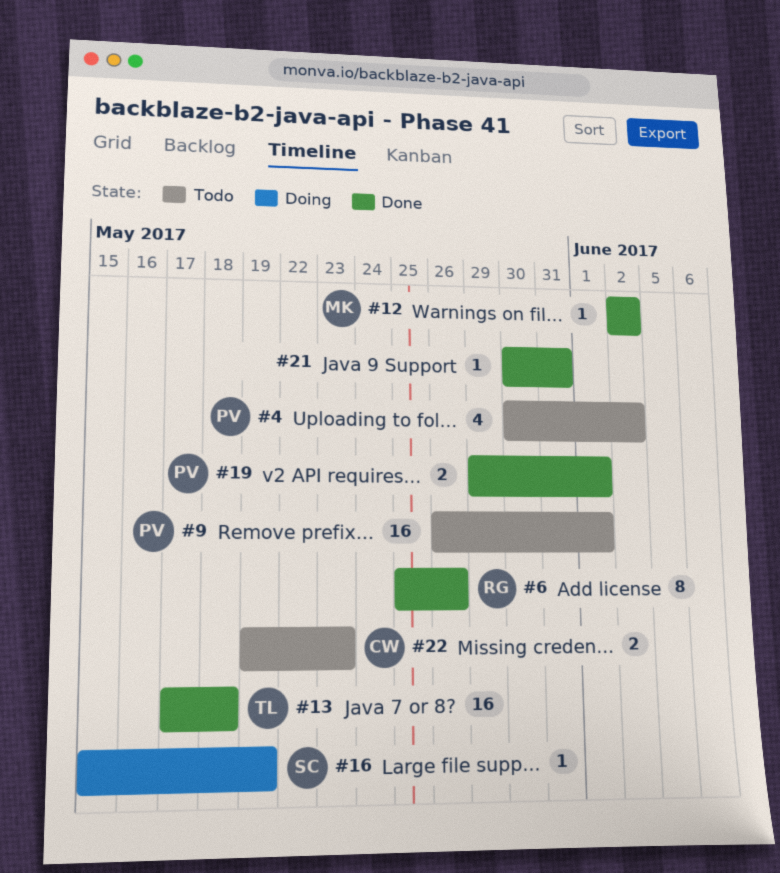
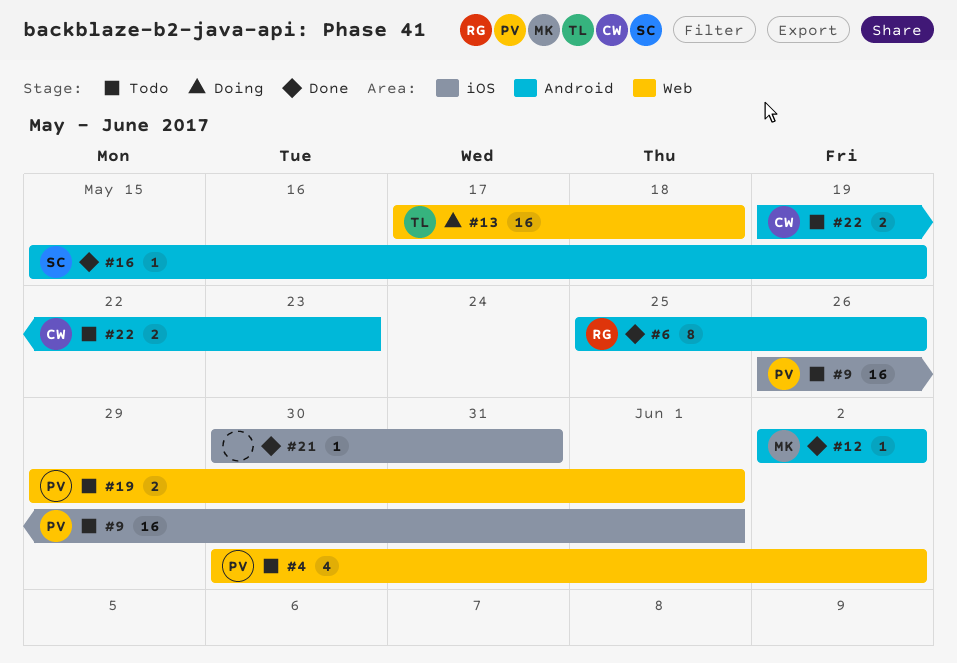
#13, status: Done -> Doing
#16, status: Doing -> Done
#19, status: Done -> Todo

